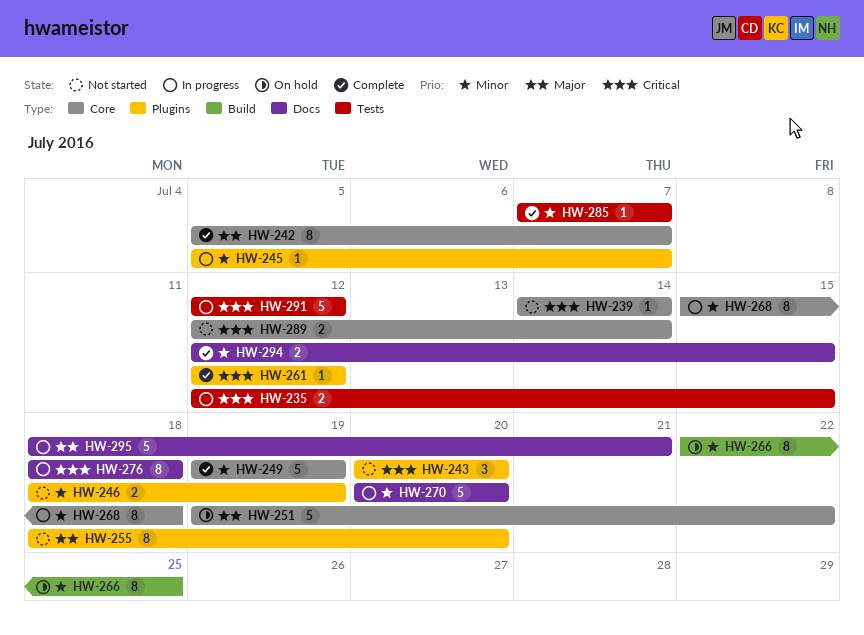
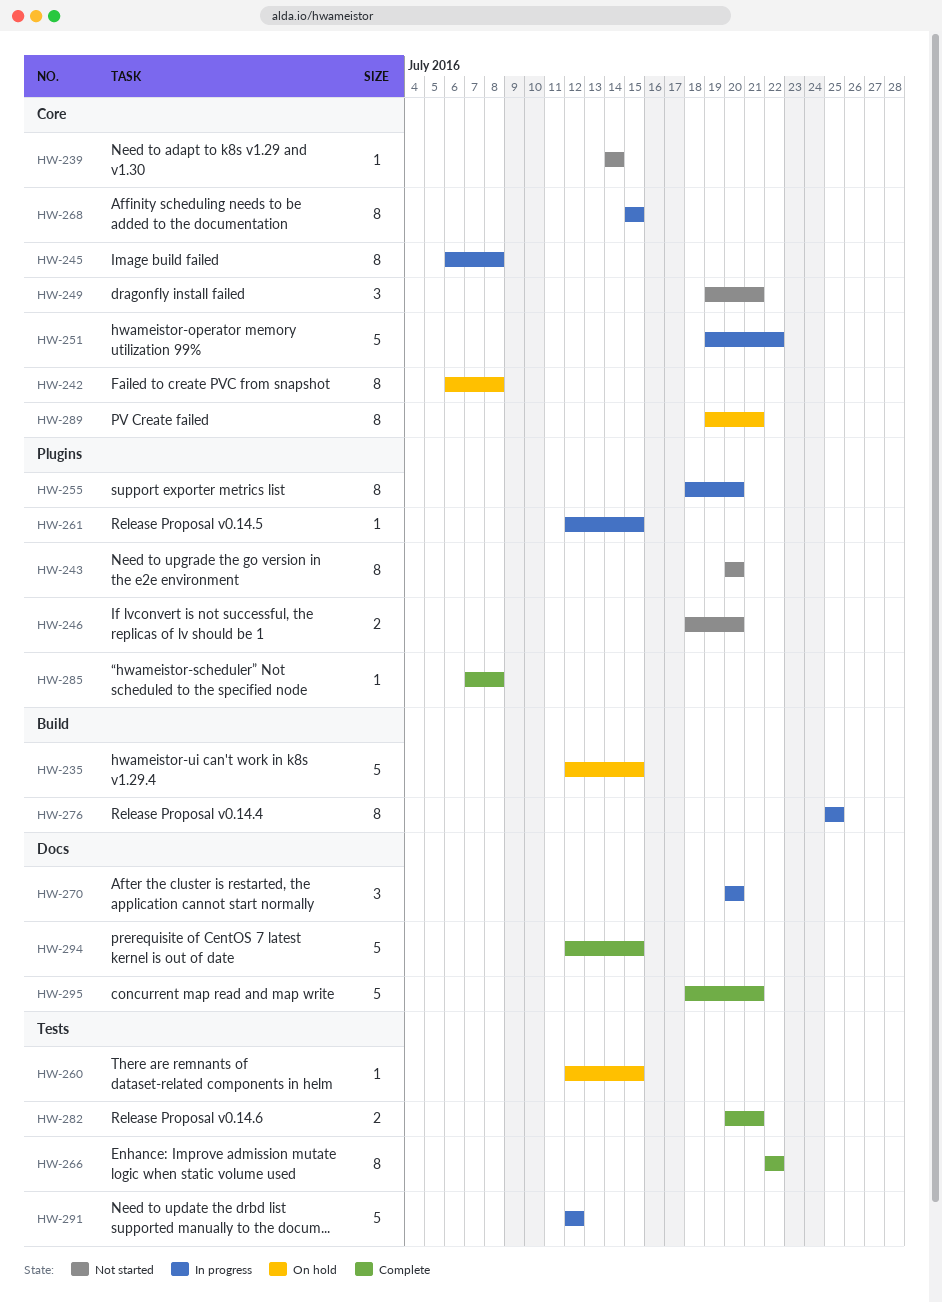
HW-235, status: In progress -> On hold
HW-235, label: Tests -> Build
HW-235, estimate: 2 -> 5
HW-242, status: Complete -> On hold
HW-242, start: Jul 5 -> Jul 6
HW-242, due: Jul 7 -> Jul 8
HW-243, estimate: 3 -> 8
HW-245, label: Plugins -> Core
HW-245, estimate: 1 -> 8
HW-245, start: Jul 5 -> Jul 6
HW-245, due: Jul 7 -> Jul 8
HW-246, due: Jul 19 -> Jul 20
HW-249, status: Complete -> Not started
HW-249, estimate: 5 -> 3
HW-249, due: Jul 19 -> Jul 21
HW-251, status: On hold -> In progress
HW-255, status: Not started -> In progress
HW-260: none -> present
HW-261, status: Complete -> In progress
HW-261, due: Jul 12 -> Jul 15
HW-266, status: On hold -> Complete
HW-266, label: Build -> Tests
HW-266, due: Jul 25 -> Jul 22
HW-268, due: Jul 18 -> Jul 15
HW-270, estimate: 5 -> 3
HW-276, label: Docs -> Build
HW-276, start: Jul 18 -> Jul 25
HW-276, due: Jul 18 -> Jul 25
HW-282: none -> present
HW-285, label: Tests -> Plugins
HW-285, due: Jul 7 -> Jul 8
HW-289, status: Not started -> On hold
HW-289, estimate: 2 -> 8
HW-289, start: Jul 12 -> Jul 19
HW-289, due: Jul 14 -> Jul 21
HW-294, estimate: 2 -> 5
HW-295, status: In progress -> Complete

